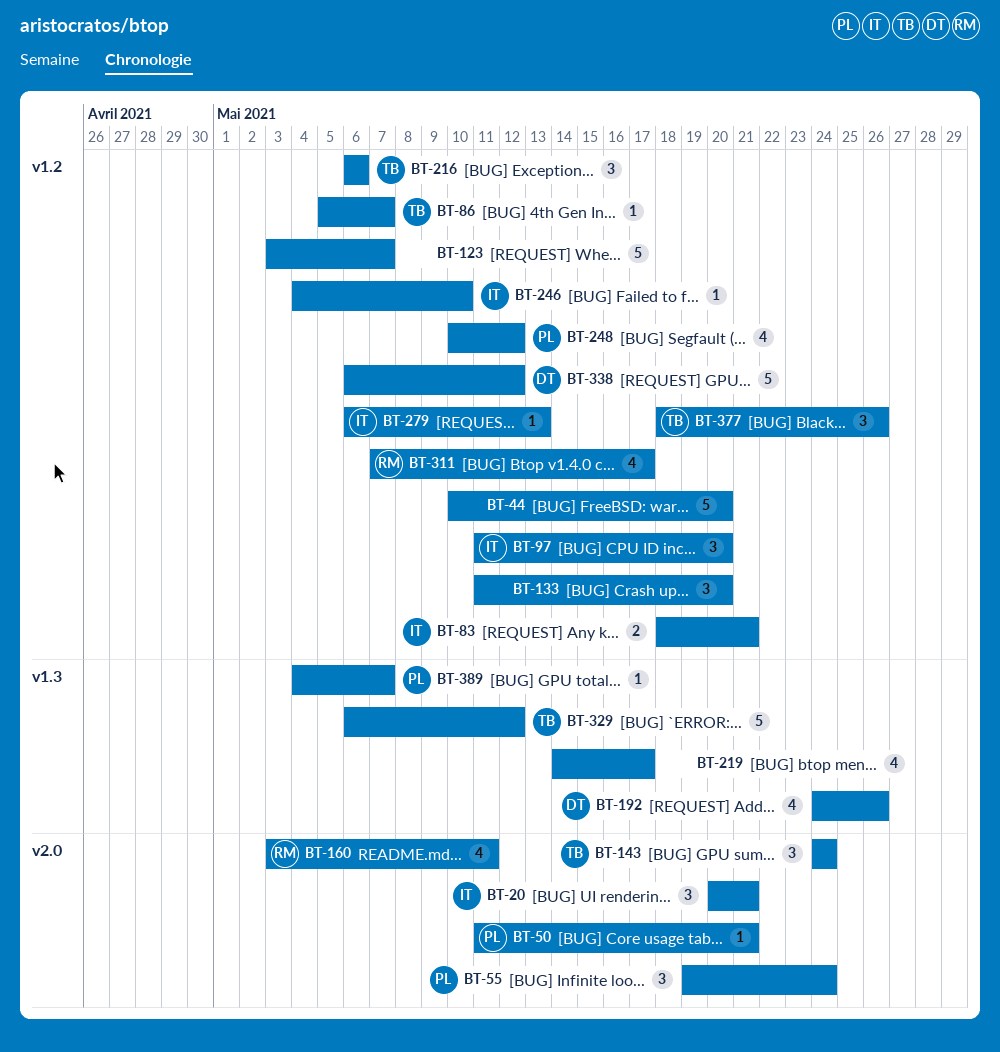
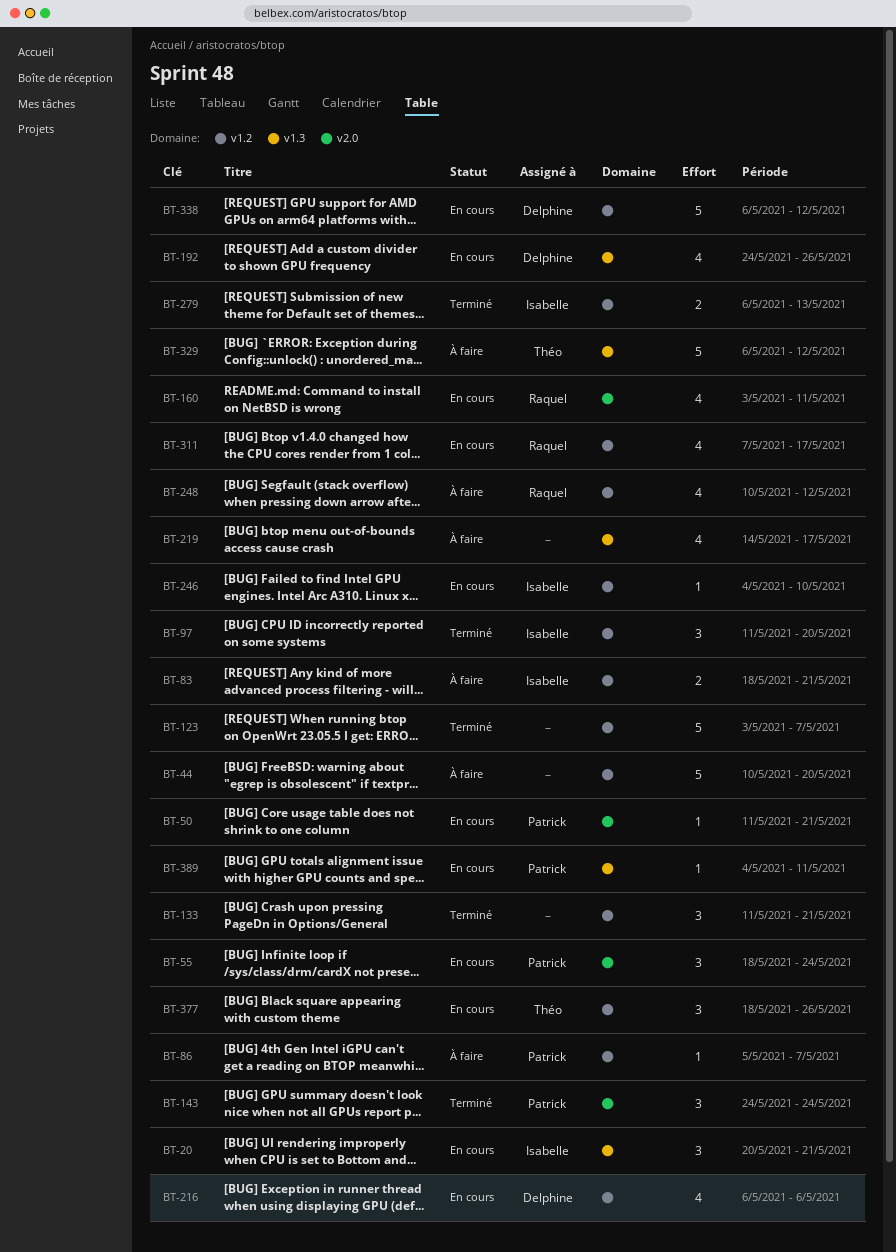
BT-20, label: v2.0 -> v1.3
BT-55, start: May 19 -> May 18
BT-86, owner: Théo -> Patrick
BT-133, due: May 20 -> May 21
BT-143, owner: Théo -> Patrick
BT-216, owner: Théo -> Delphine
BT-216, estimate: 3 -> 4
BT-248, owner: Patrick -> Raquel
BT-279, estimate: 1 -> 2
BT-389, due: May 7 -> May 11

